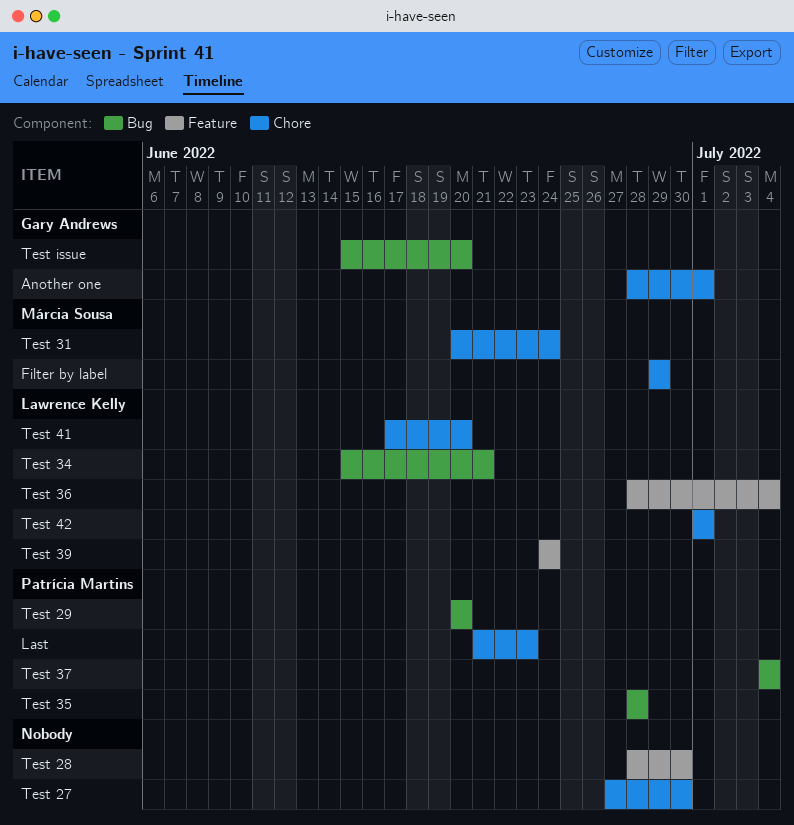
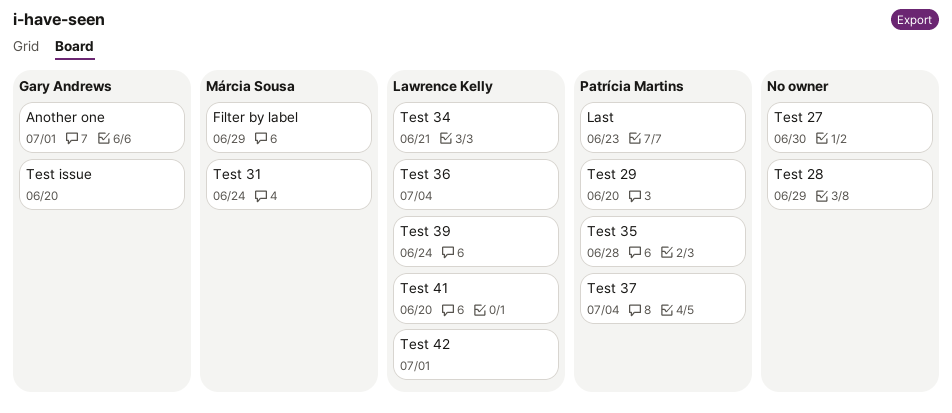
Test 28, due: Jun 30 -> Jun 29

